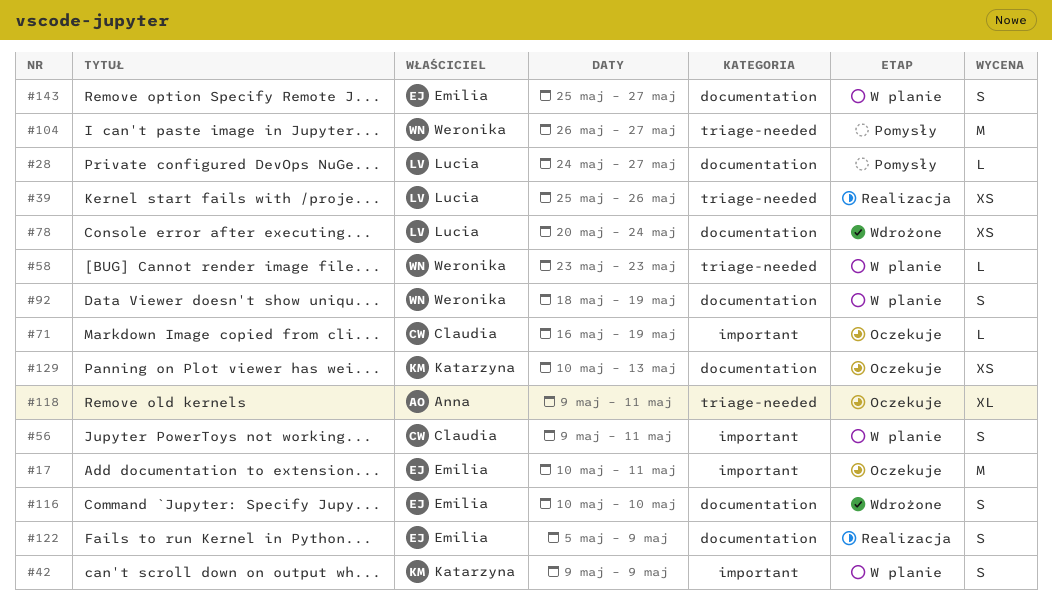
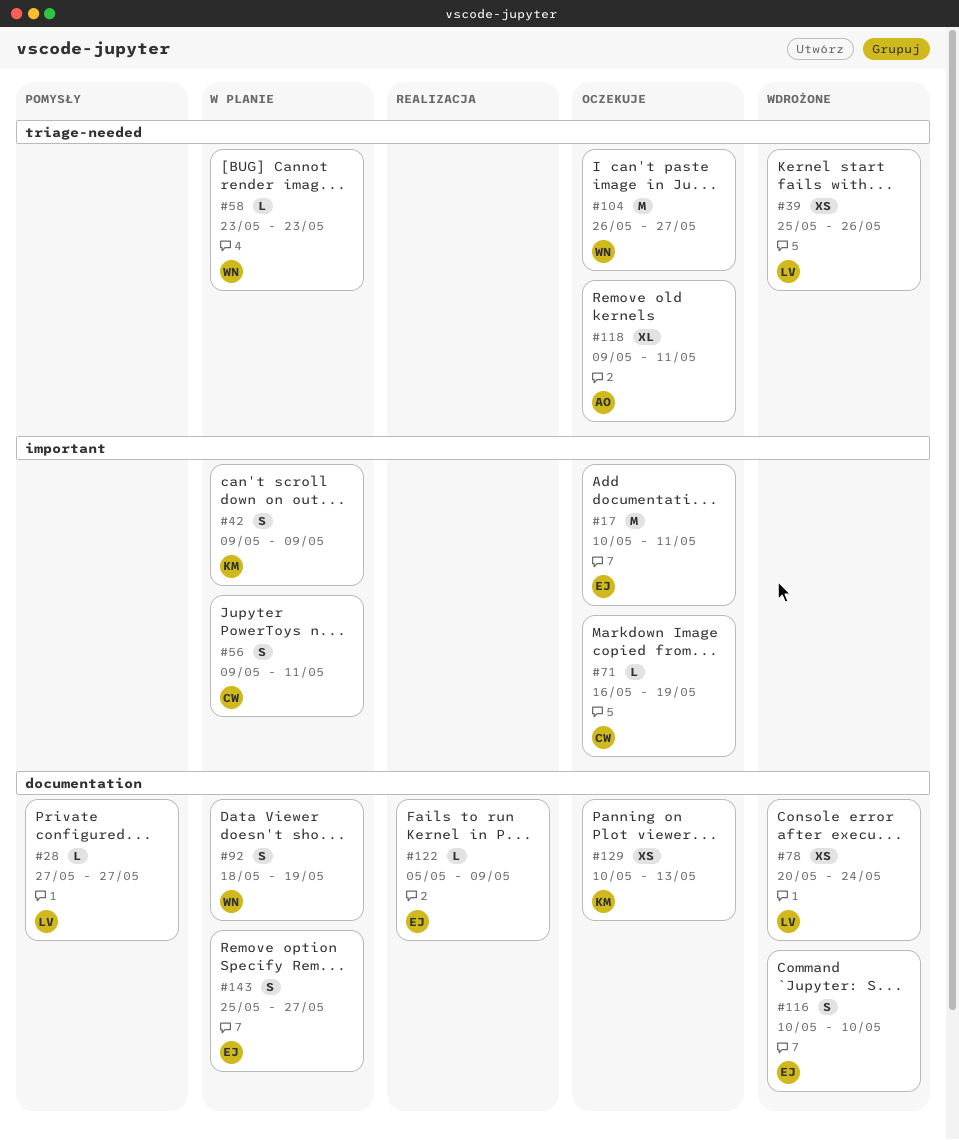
#28, start: May 24 -> May 27
#39, status: Realizacja -> Wdrożone
#104, status: Pomysły -> Oczekuje
#122, estimate: S -> L

